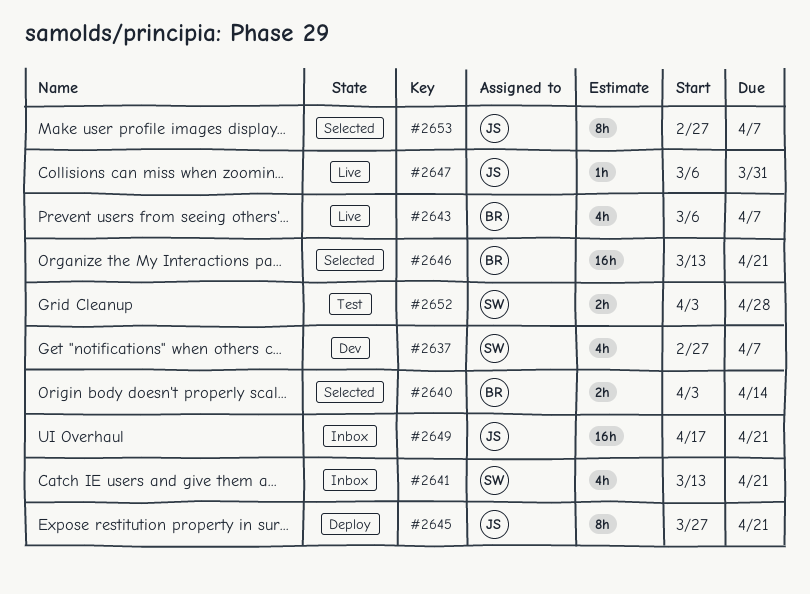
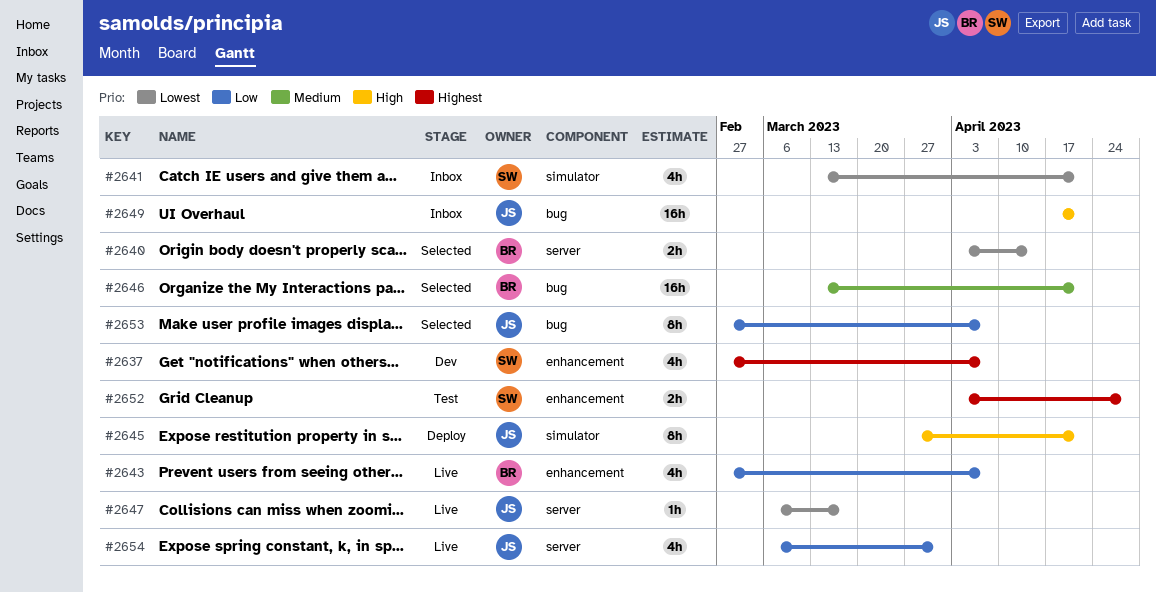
#2643, start: Mar 6 -> Feb 27
#2647, due: Mar 31 -> Mar 17
#2654: none -> present

